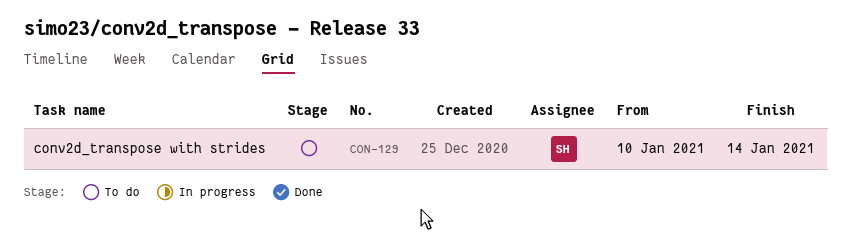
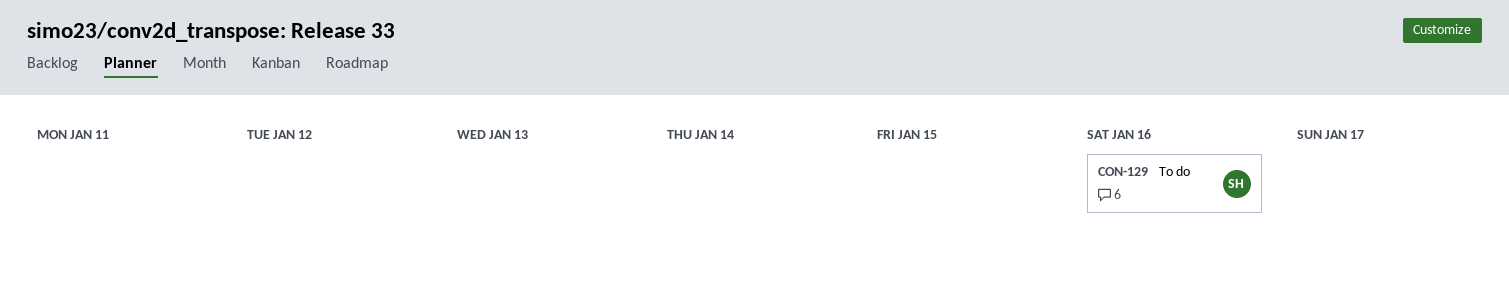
CON-129, due: Jan 14 -> Jan 16

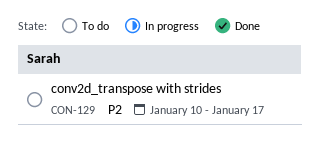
CON-129, due: Jan 16 -> Jan 17

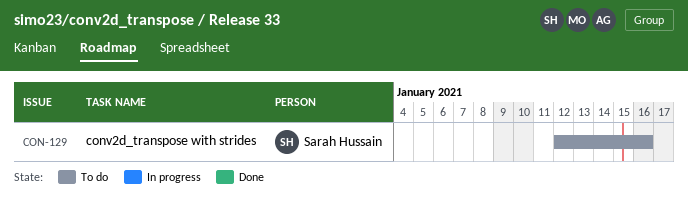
CON-129, start: Jan 10 -> Jan 12
CON-129, due: Jan 17 -> Jan 16

